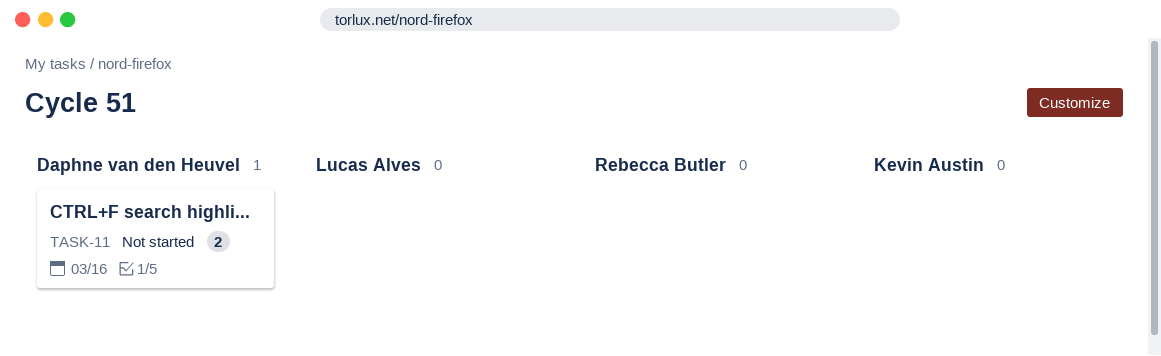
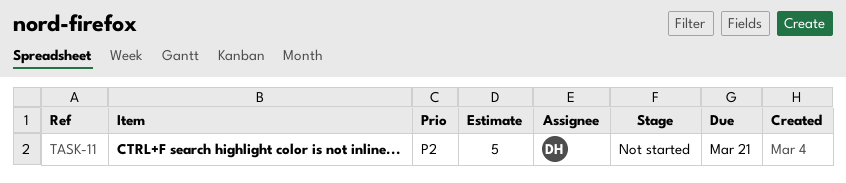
TASK-11, estimate: 2 -> 5
TASK-11, due: Mar 16 -> Mar 21

